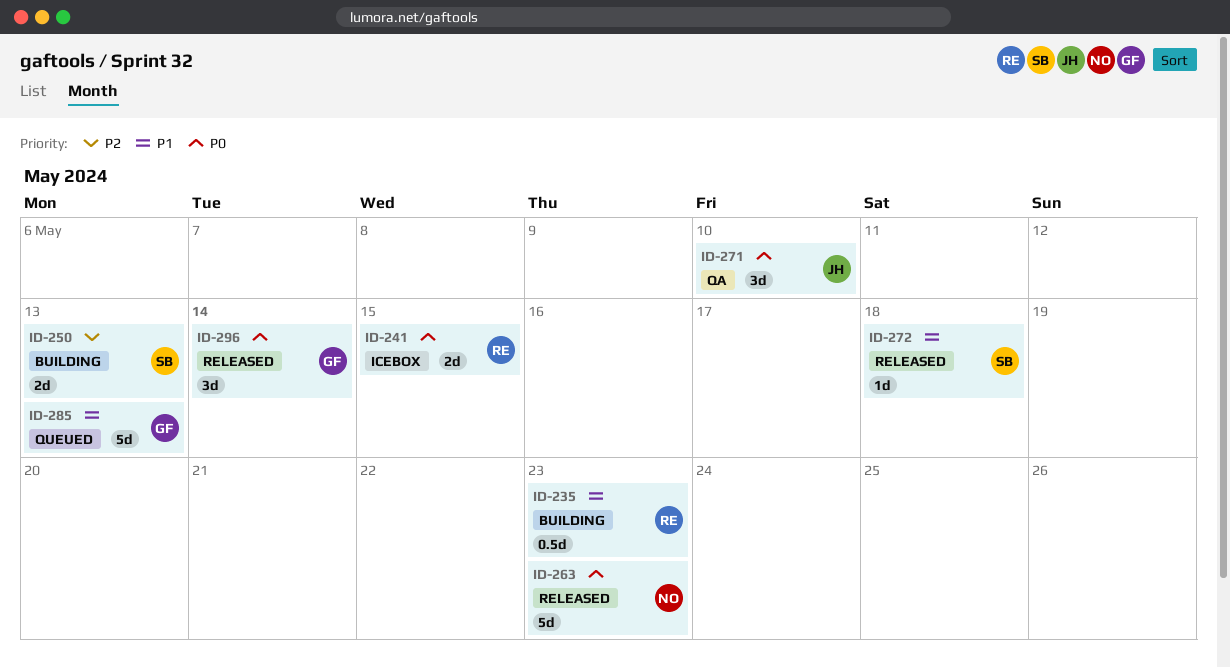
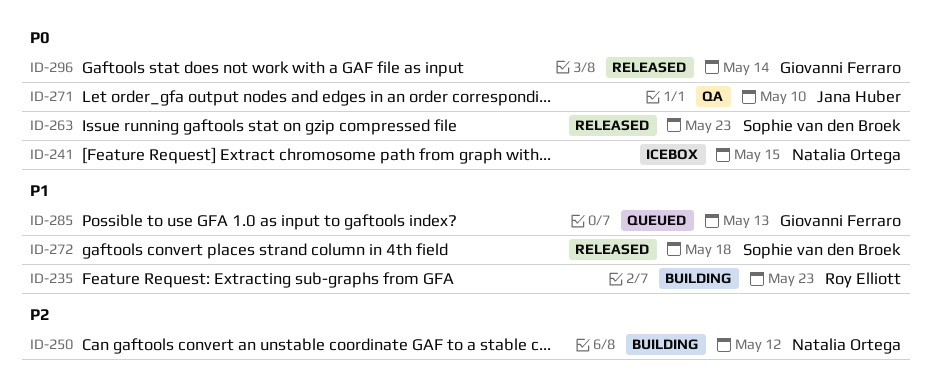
ID-241, owner: Roy Elliott -> Natalia Ortega
ID-250, owner: Sophie van den Broek -> Natalia Ortega
ID-250, due: May 13 -> May 12
ID-263, owner: Natalia Ortega -> Sophie van den Broek

